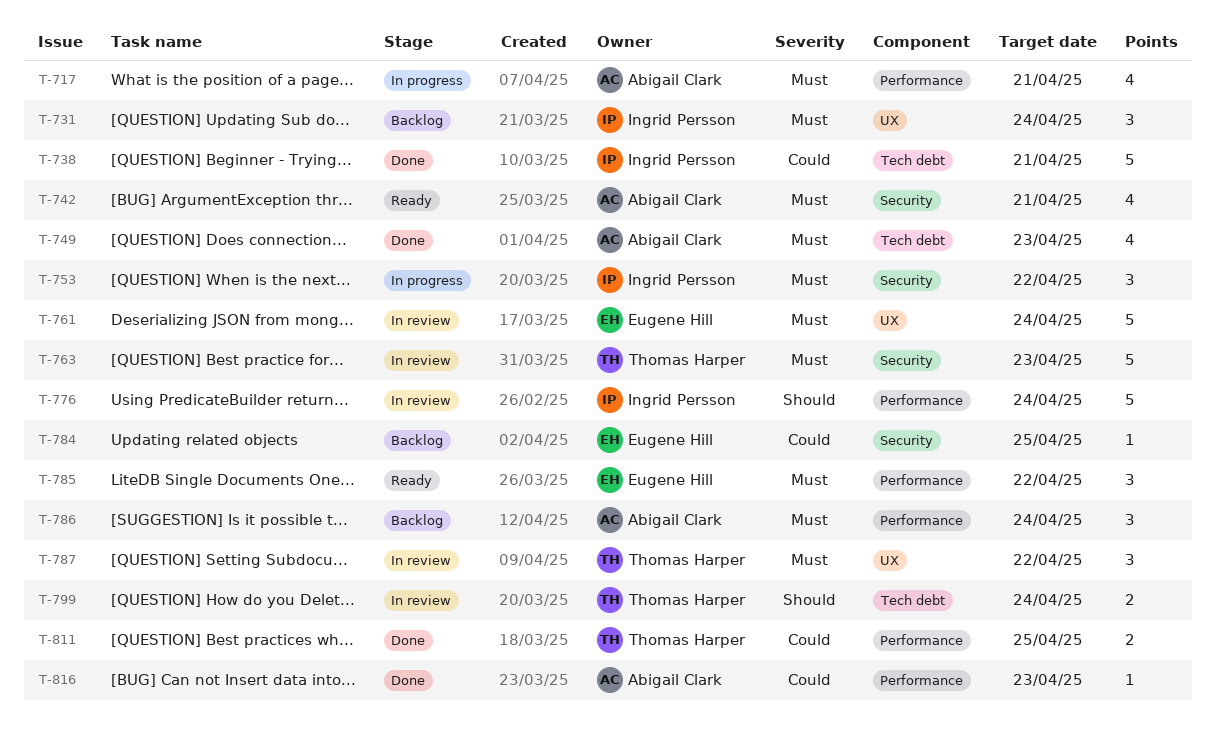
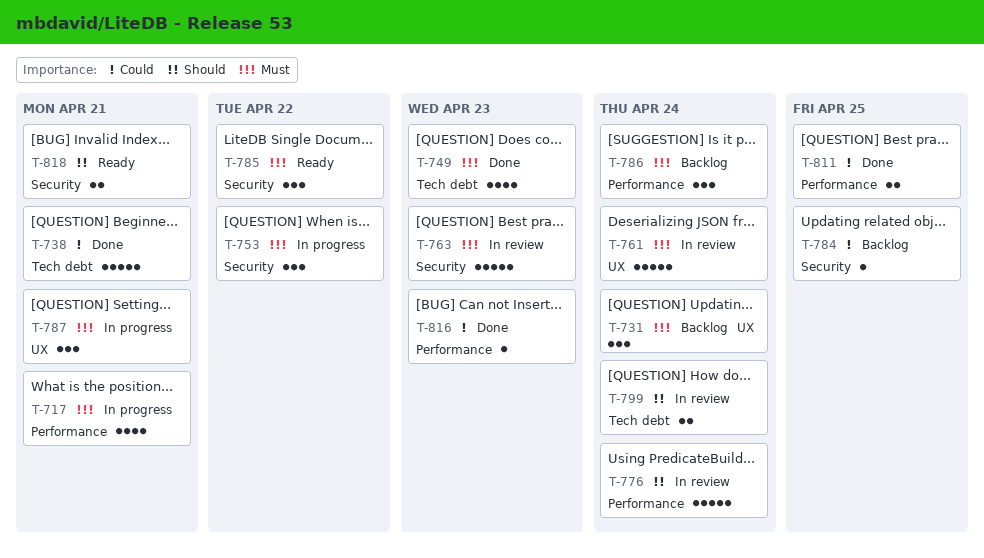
T-742: present -> none
T-785, label: Performance -> Security
T-787, status: In review -> In progress
T-787, due: Apr 22 -> Apr 21
T-818: none -> present

